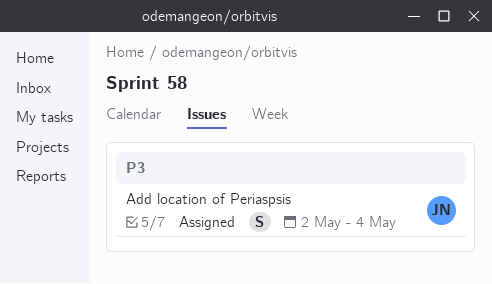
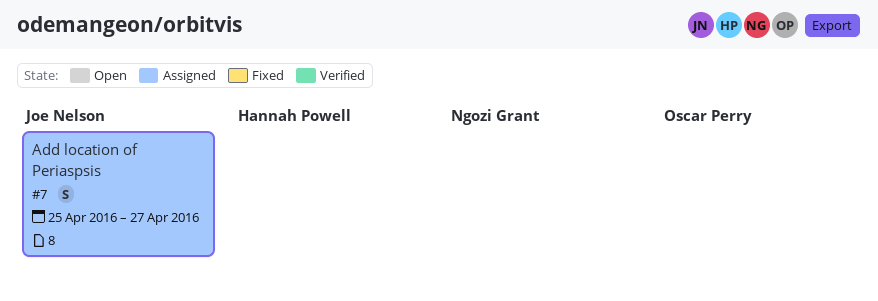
Add location of Periaspsis, start: May 2 -> Apr 25
Add location of Periaspsis, due: May 4 -> Apr 27

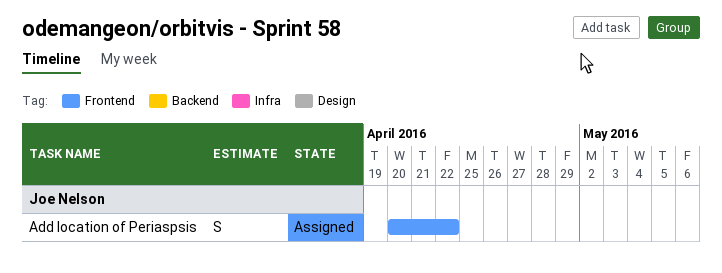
Add location of Periaspsis, start: Apr 25 -> Apr 20
Add location of Periaspsis, due: Apr 27 -> Apr 22

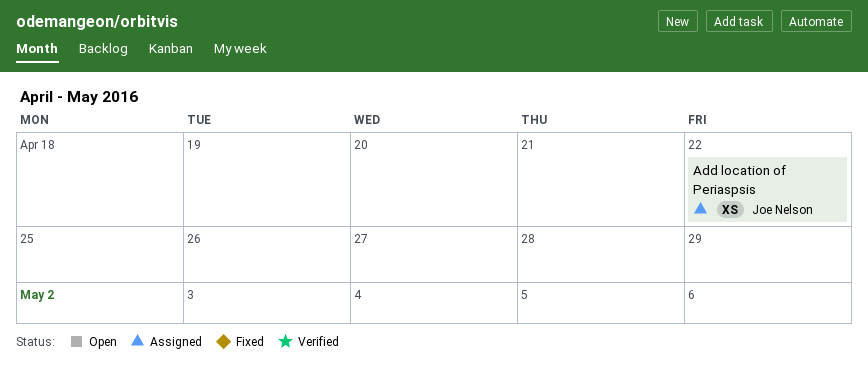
Add location of Periaspsis, estimate: S -> XS

